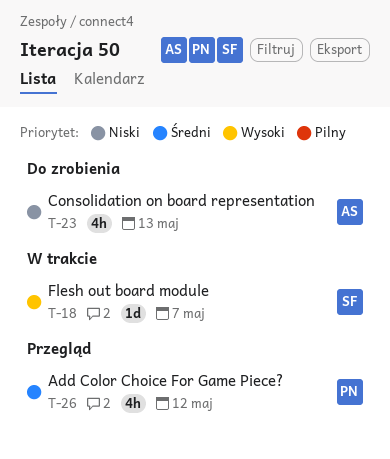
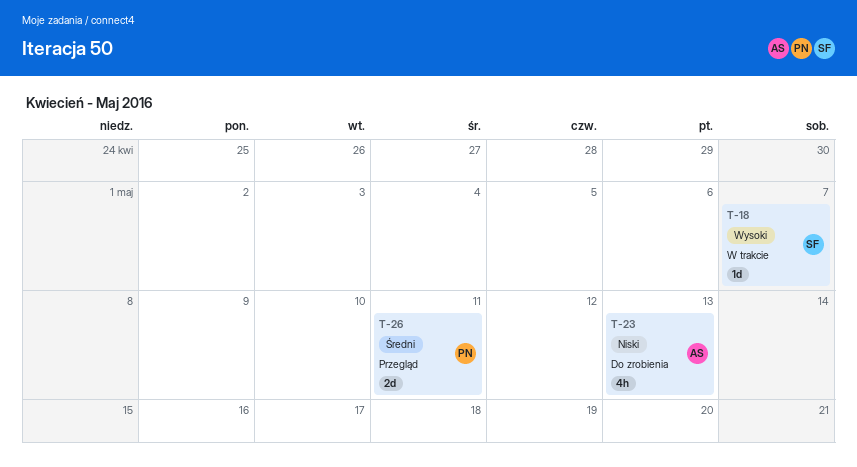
T-26, estimate: 4h -> 2d
T-26, due: May 12 -> May 11

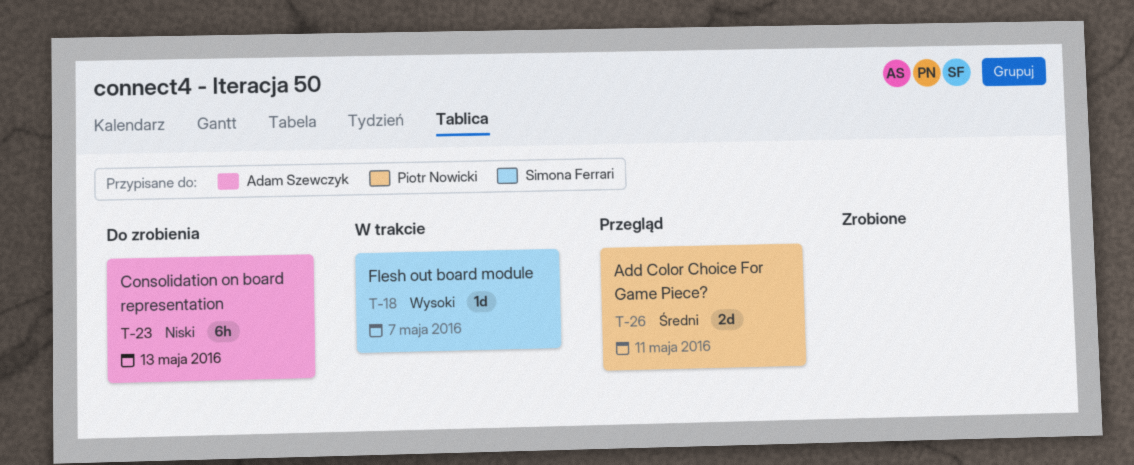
T-23, estimate: 4h -> 6h

